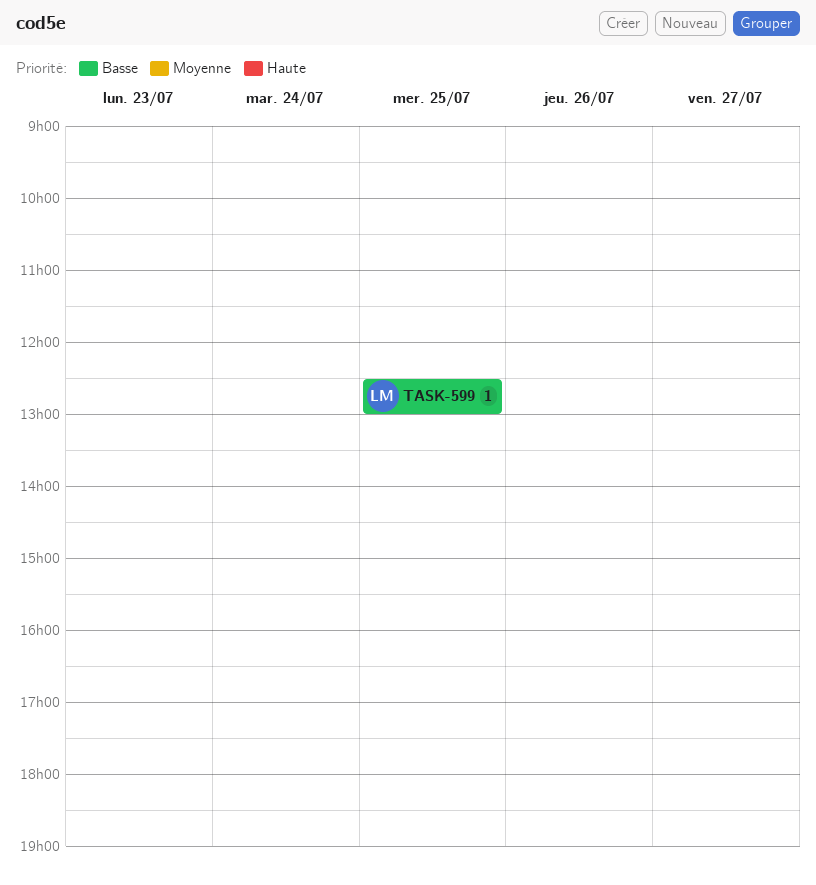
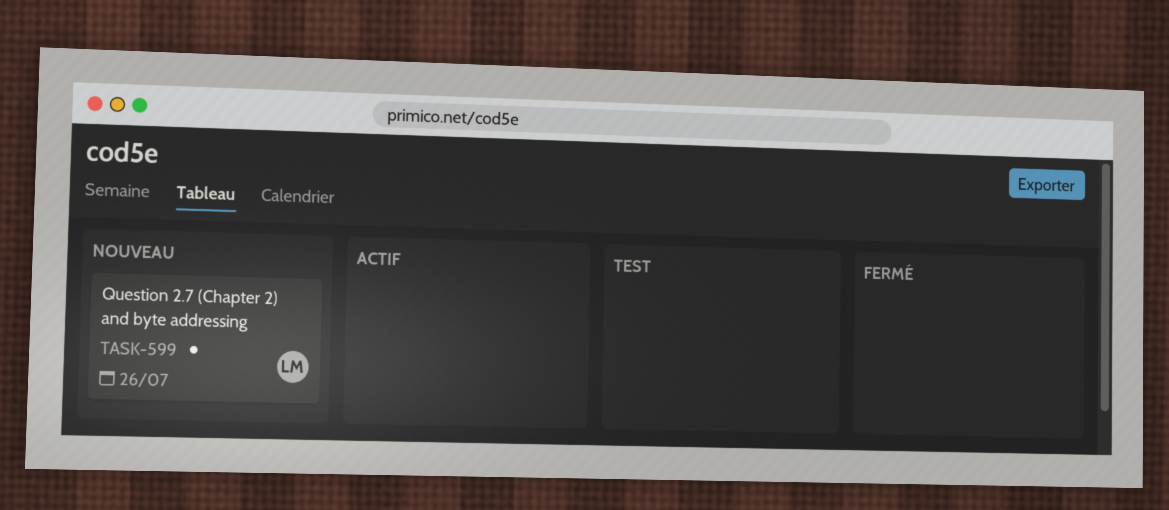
TASK-599, day: Jul 25 -> Jul 26

